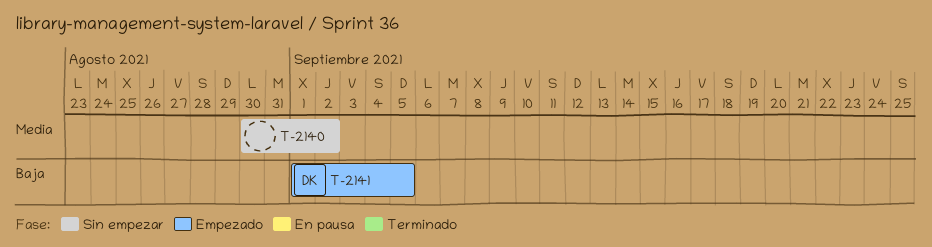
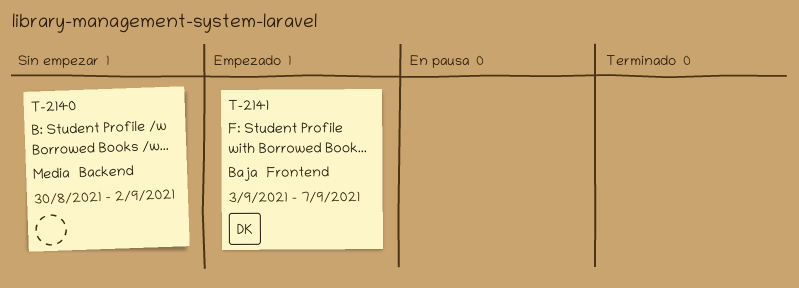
T-2141, start: Sep 1 -> Sep 3
T-2141, due: Sep 5 -> Sep 7

